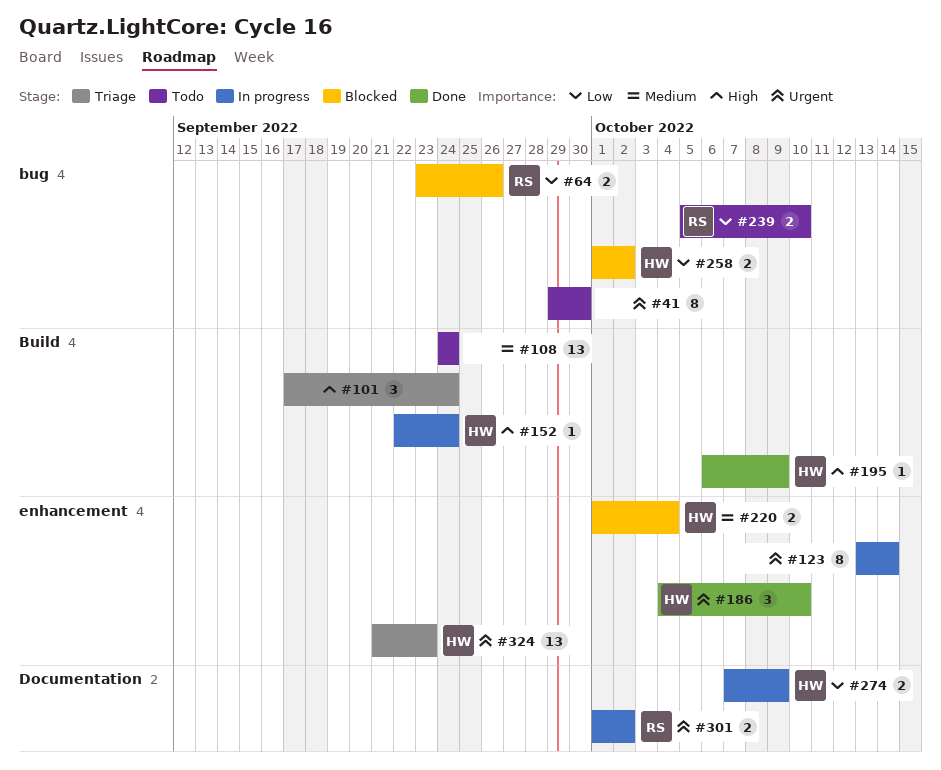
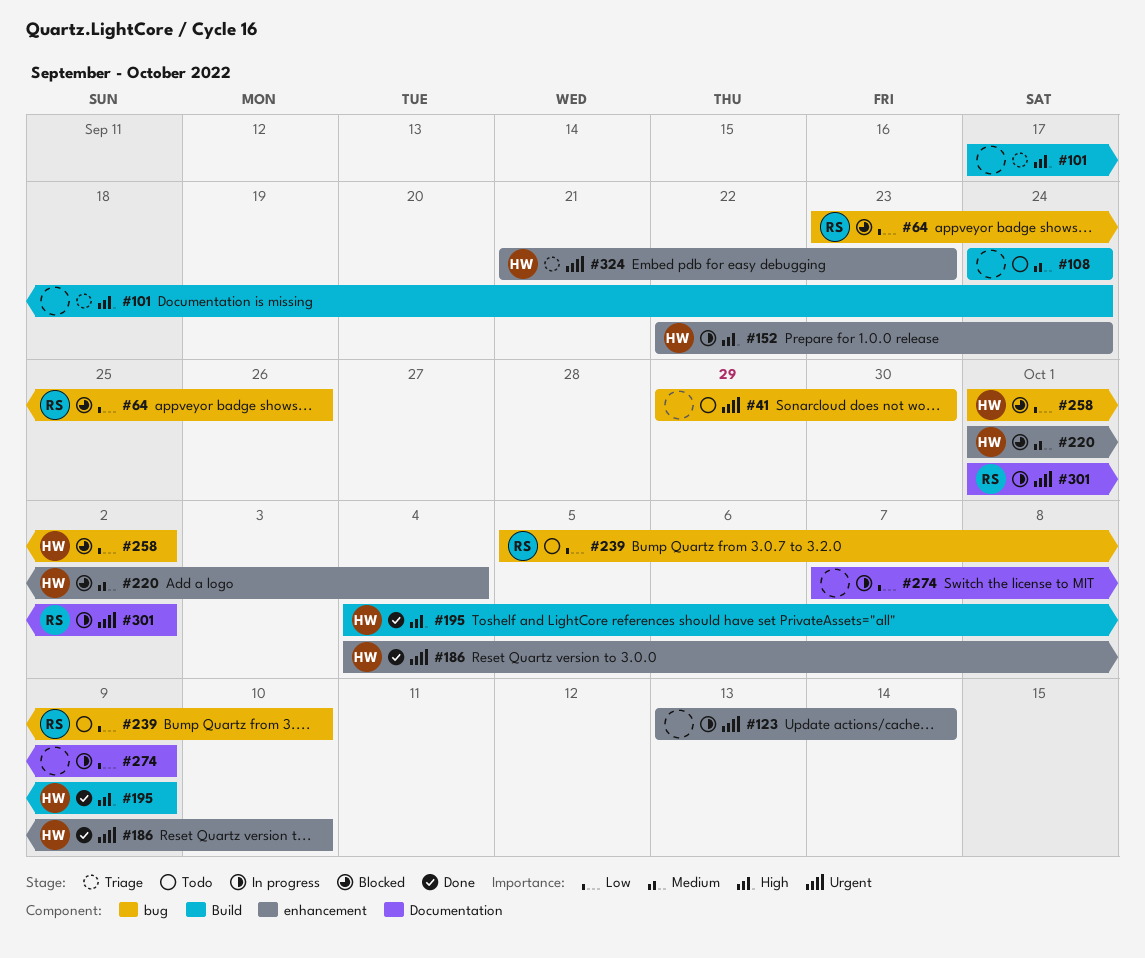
#152, label: Build -> enhancement
#195, start: Oct 6 -> Oct 4
#274, owner: HW -> none

